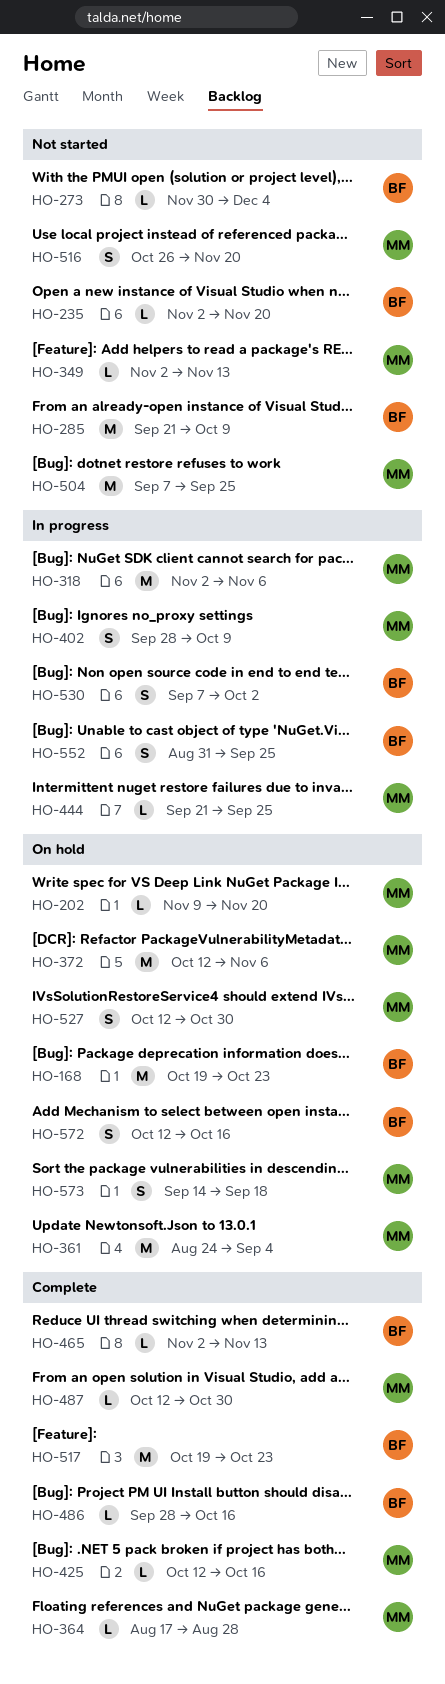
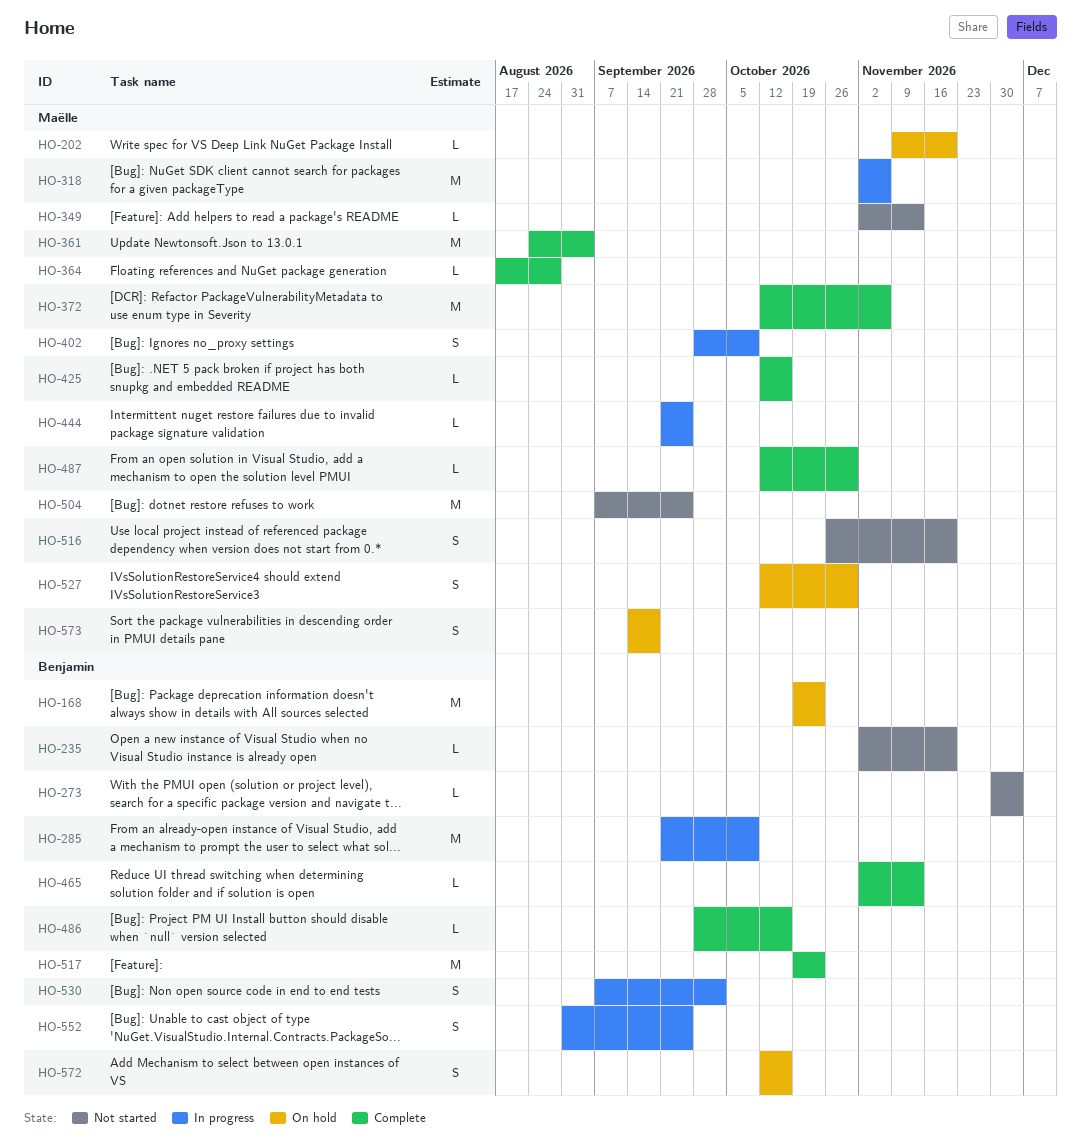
HO-285, status: Not started -> In progress
HO-361, status: On hold -> Complete
HO-372, status: On hold -> Complete

